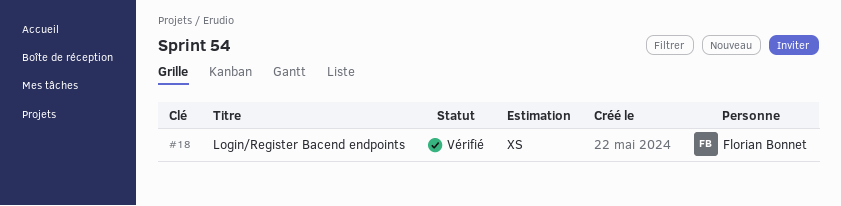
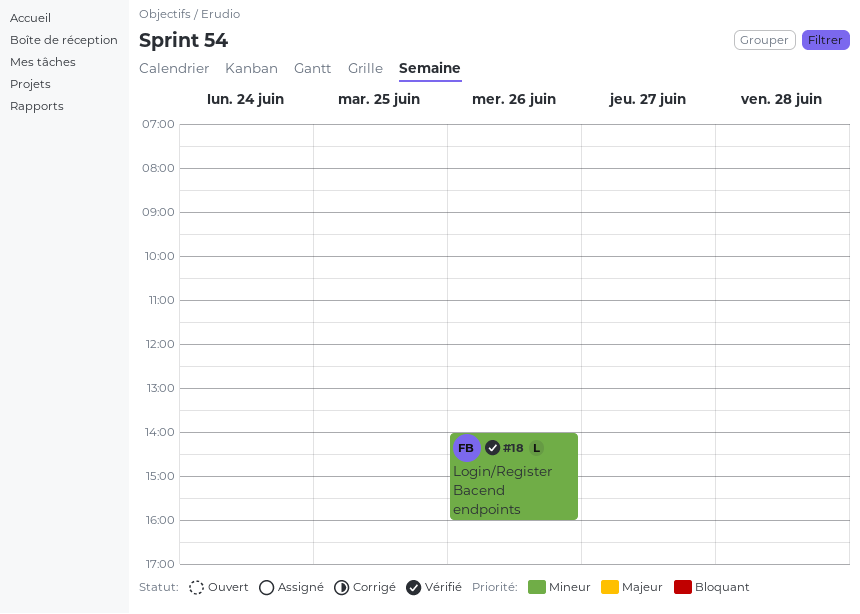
#18, estimate: XS -> L

